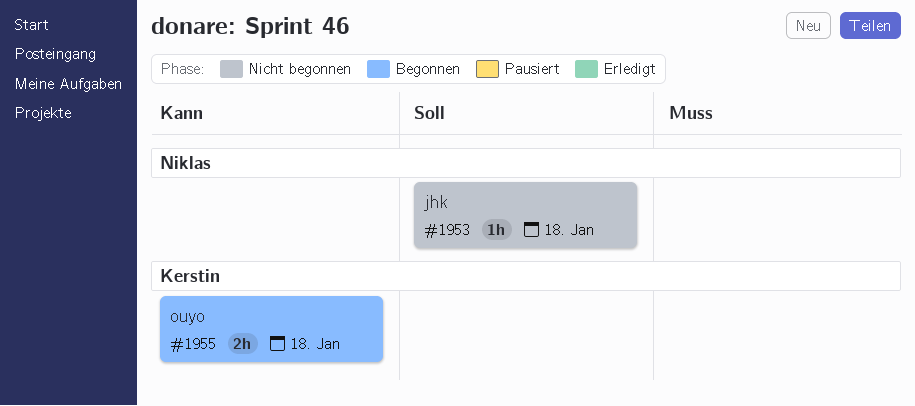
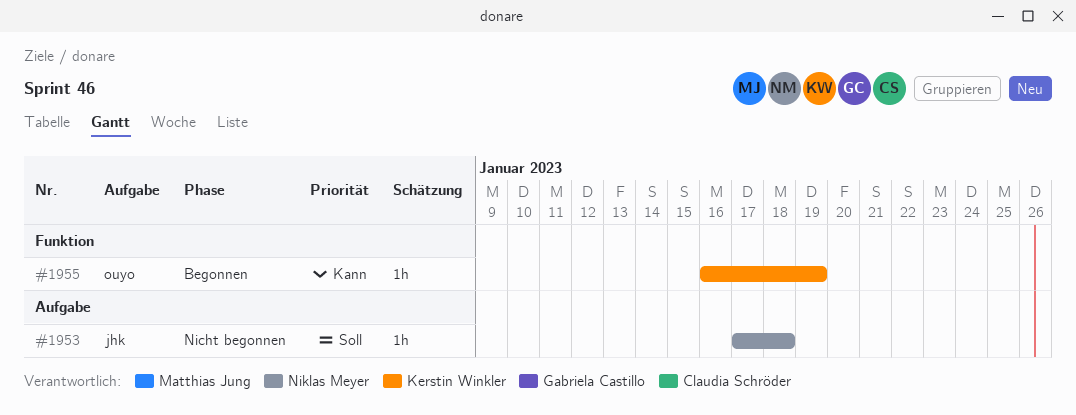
#1955, estimate: 2h -> 1h
#1955, due: Jan 18 -> Jan 19

